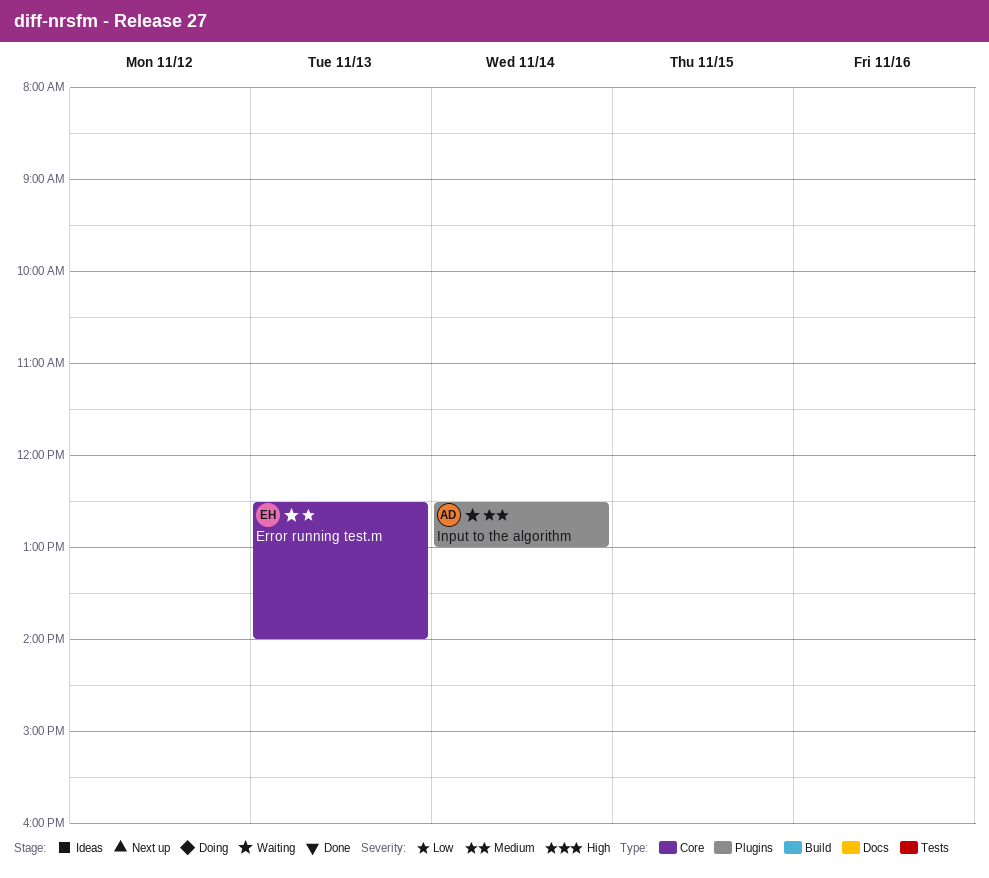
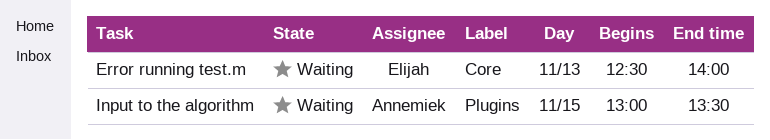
Input to the algorithm, day: Nov 14 -> Nov 15
Input to the algorithm, begins: 12:30 -> 13:00
Input to the algorithm, ends: 13:00 -> 13:30

